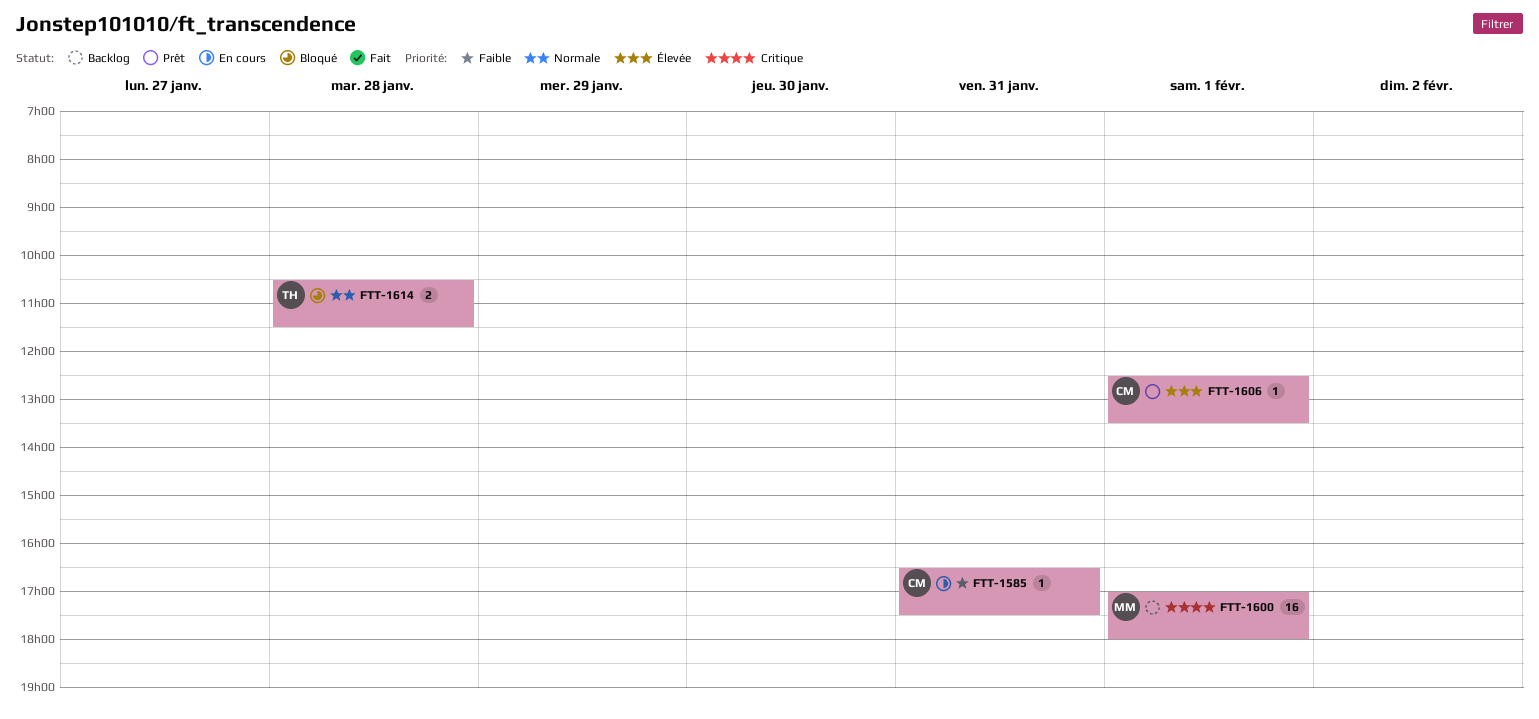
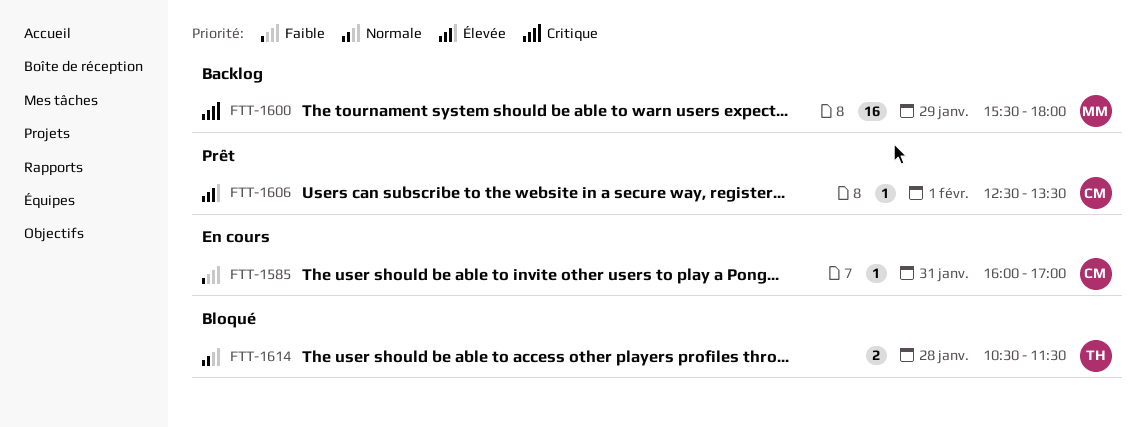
FTT-1585, begins: 16:30 -> 16:00
FTT-1585, ends: 17:30 -> 17:00
FTT-1600, day: Feb 1 -> Jan 29
FTT-1600, begins: 17:00 -> 15:30

